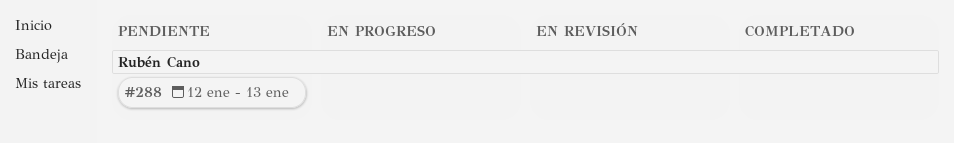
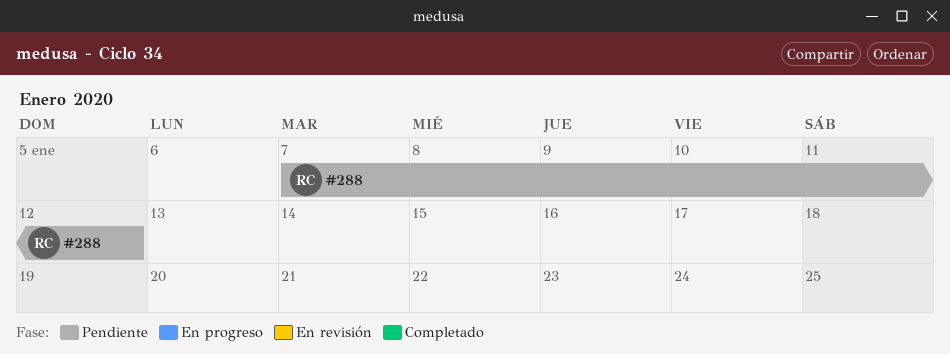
#288, start: Jan 12 -> Jan 7
#288, due: Jan 13 -> Jan 12

